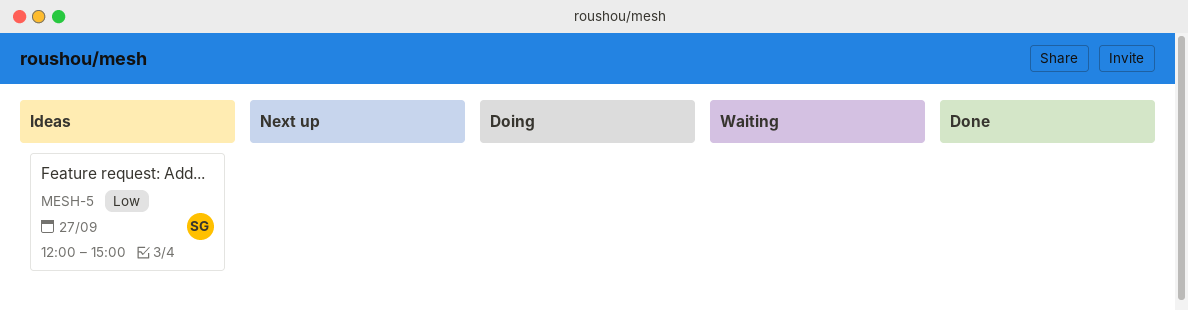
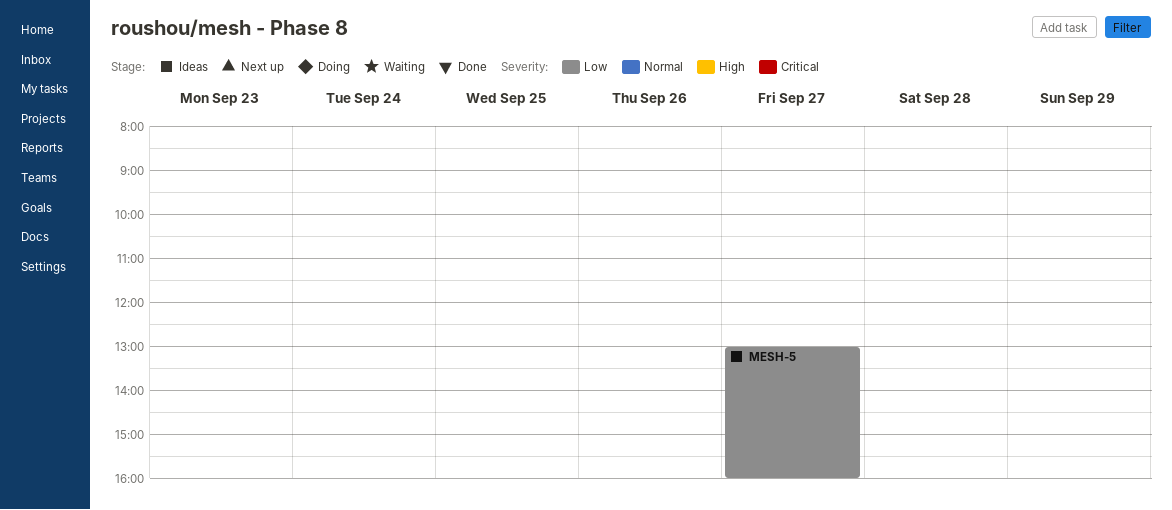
MESH-5, begins: 12:00 -> 13:00
MESH-5, ends: 15:00 -> 16:00

